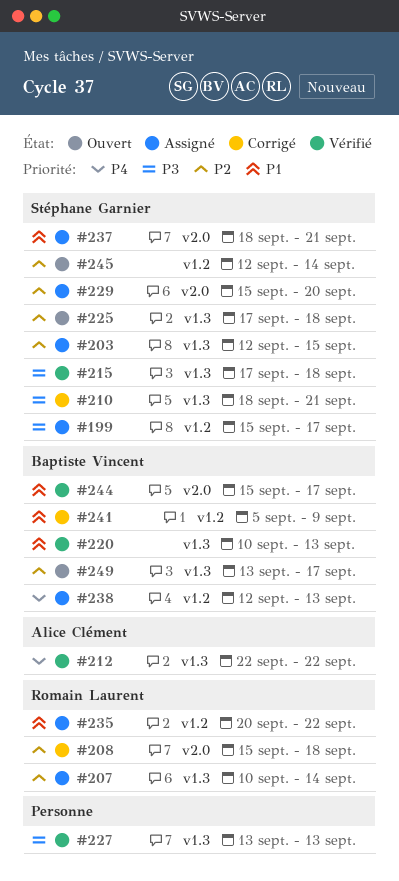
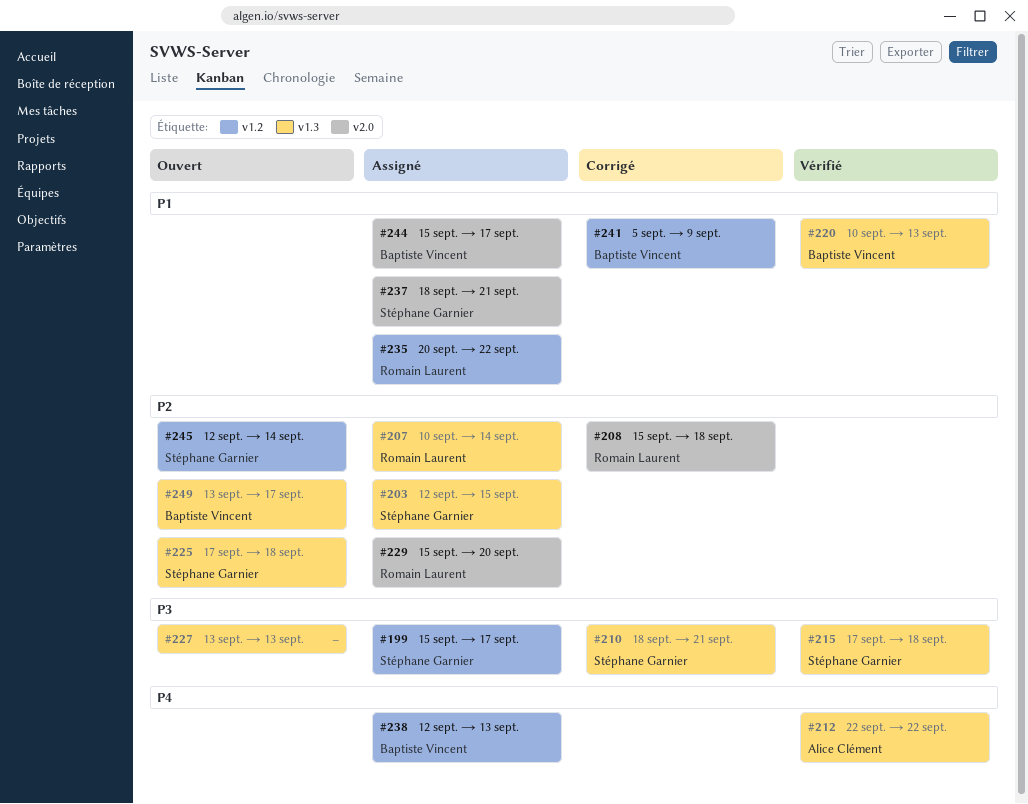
#227, status: Vérifié -> Ouvert
#229, owner: Stéphane Garnier -> Romain Laurent
#244, status: Vérifié -> Assigné

